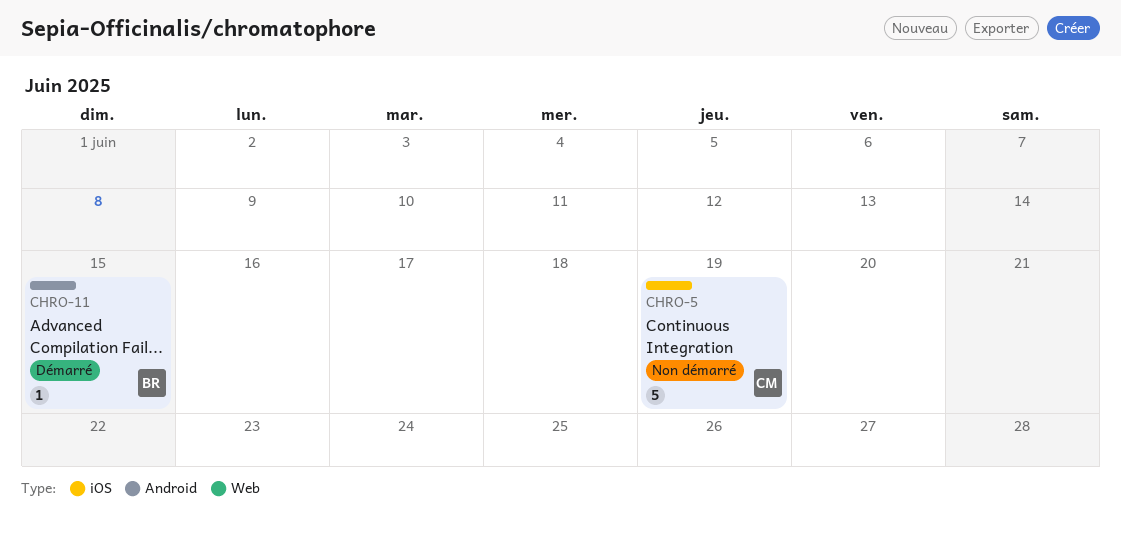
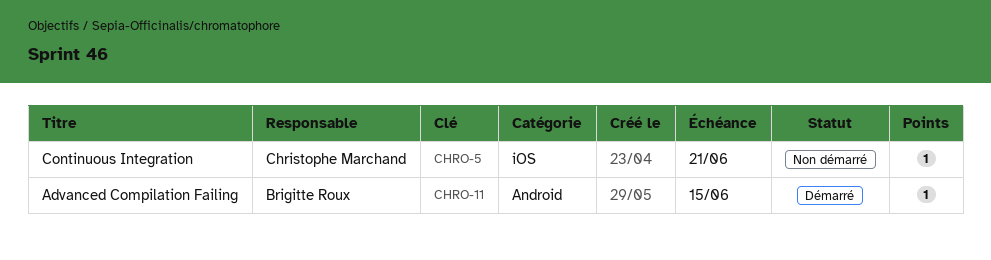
CHRO-5, estimate: 5 -> 1
CHRO-5, due: Jun 19 -> Jun 21

